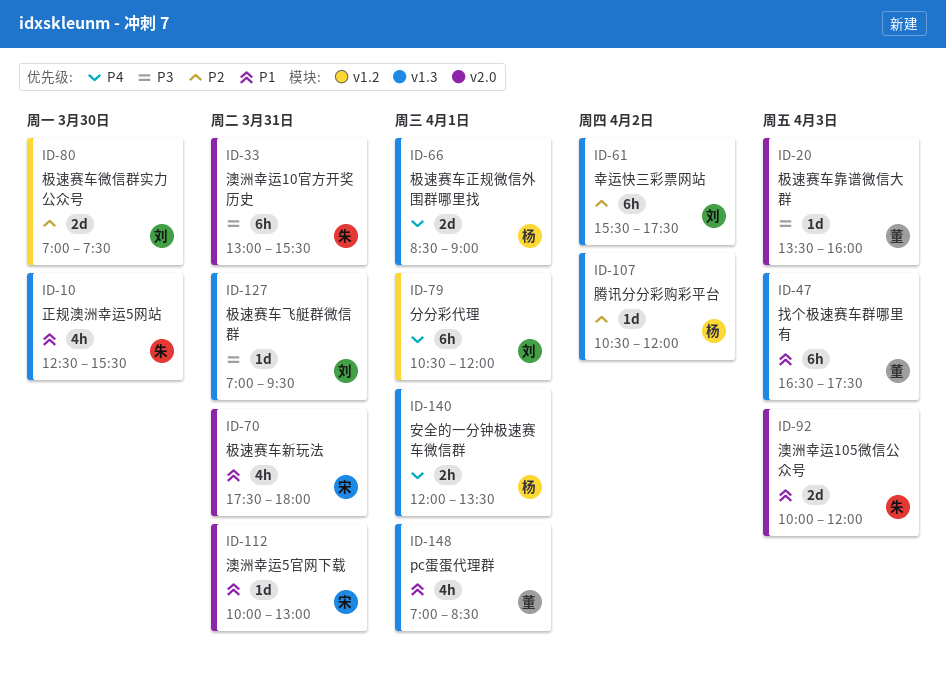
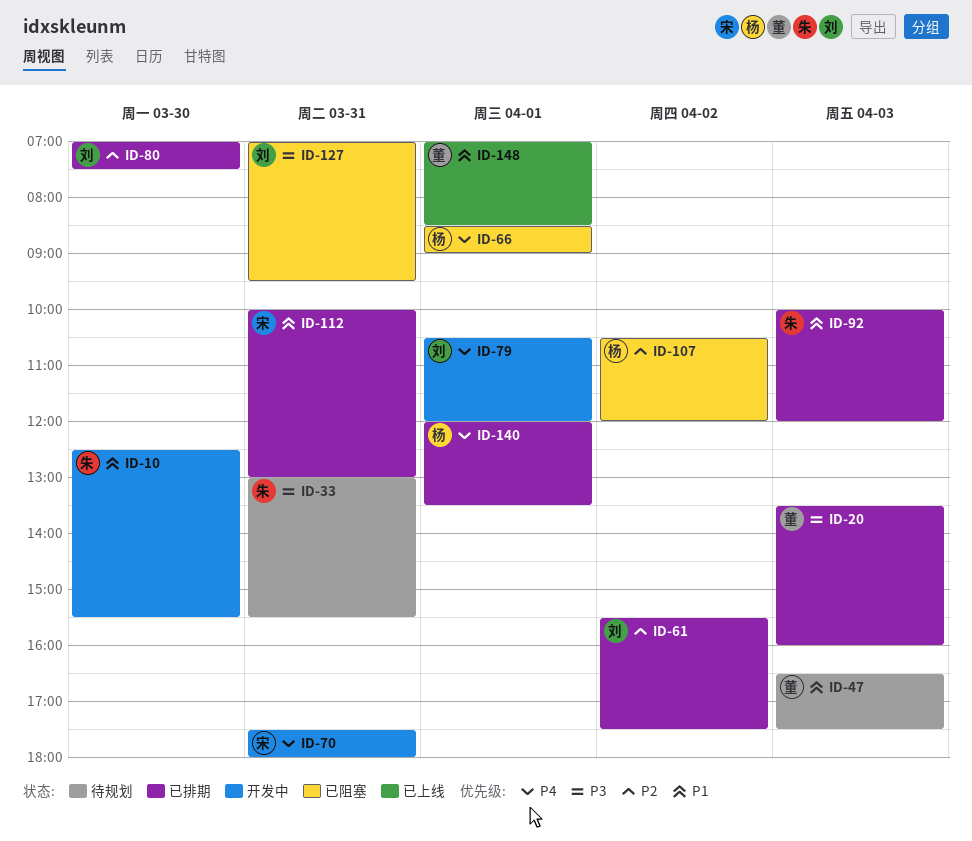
ID-70, priority: P1 -> P4

